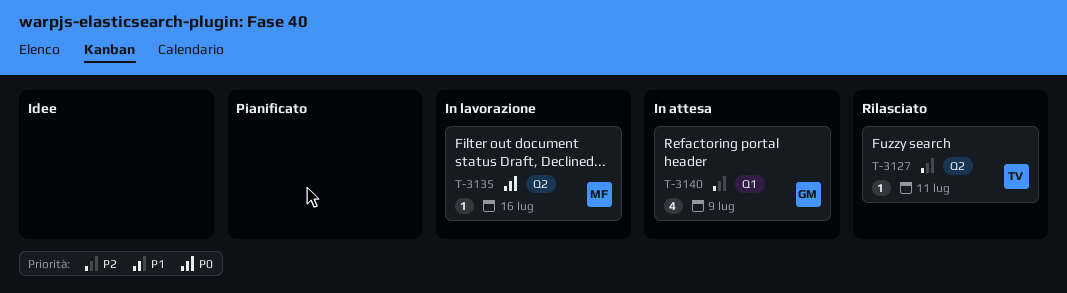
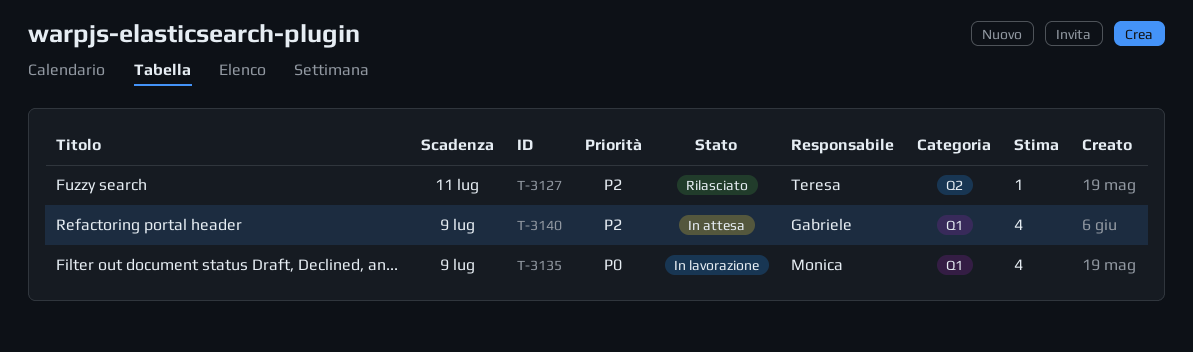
T-3135, label: Q2 -> Q1
T-3135, estimate: 1 -> 4
T-3135, due: Jul 16 -> Jul 9

